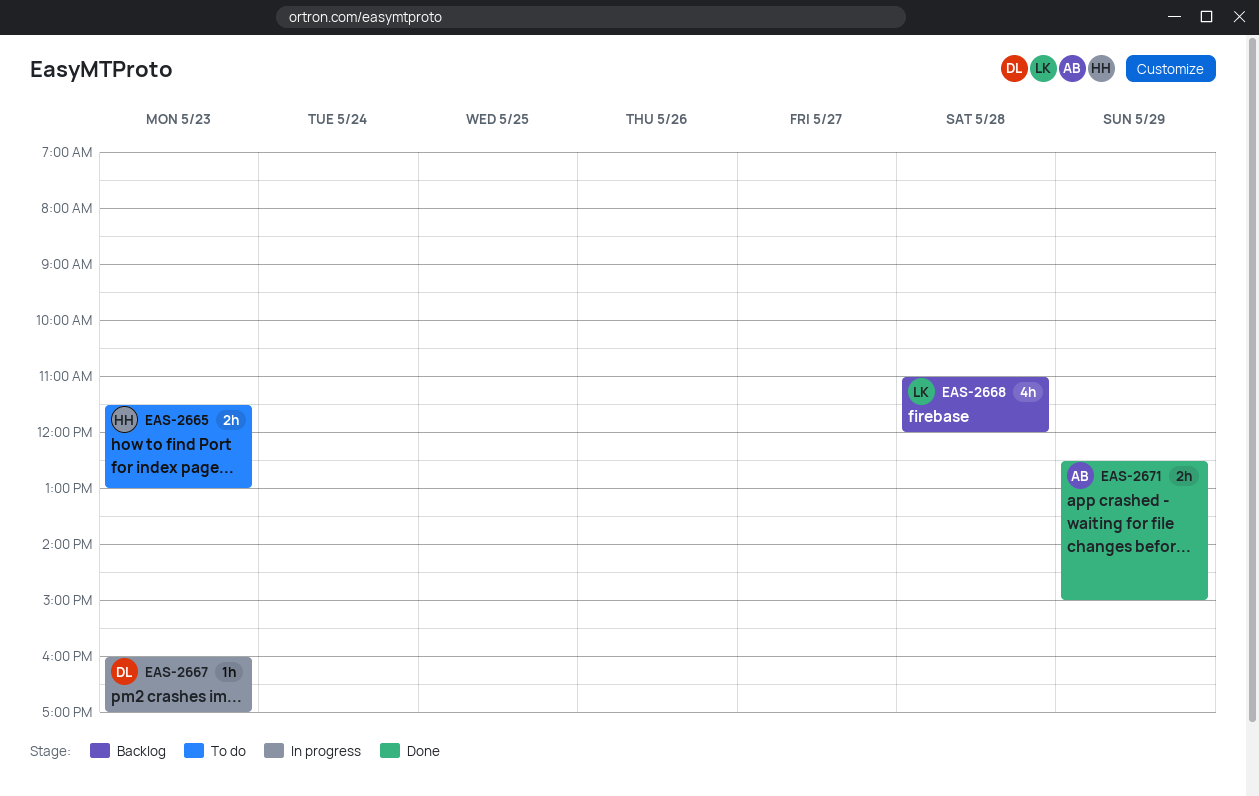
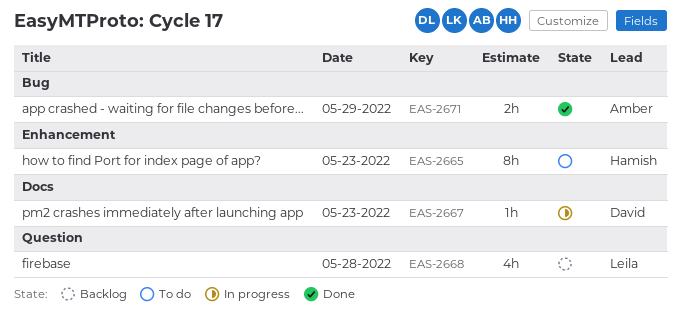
EAS-2665, estimate: 2h -> 8h

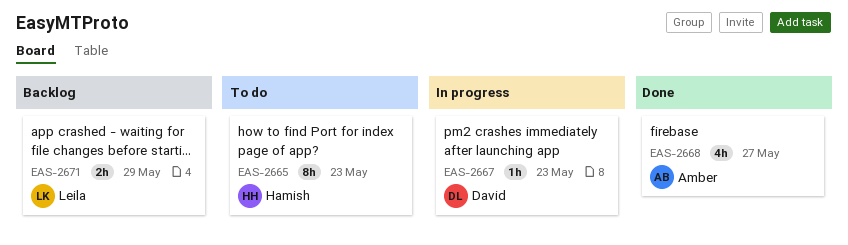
EAS-2668, status: Backlog -> Done
EAS-2668, owner: Leila -> Amber
EAS-2668, day: May 28 -> May 27
EAS-2671, status: Done -> Backlog
EAS-2671, owner: Amber -> Leila

